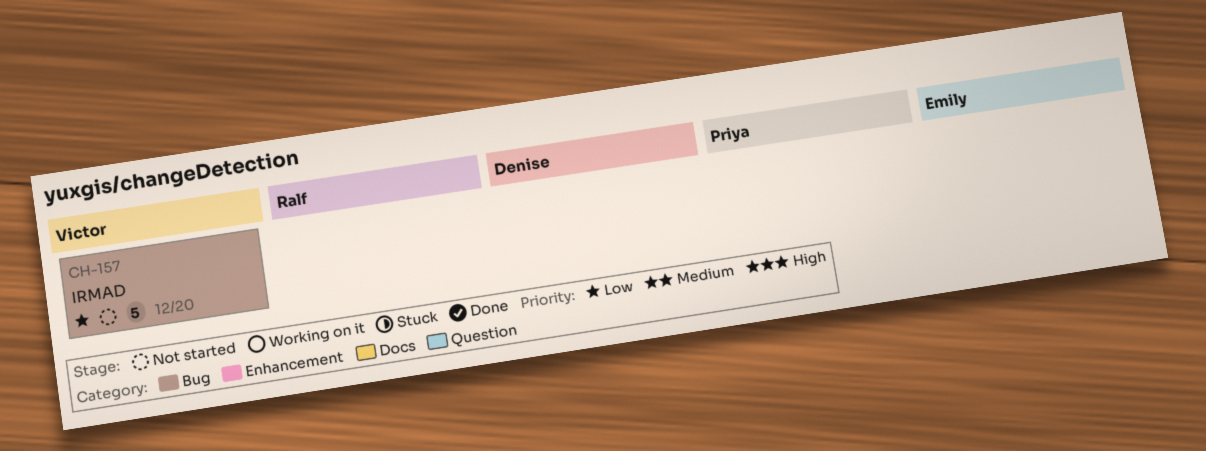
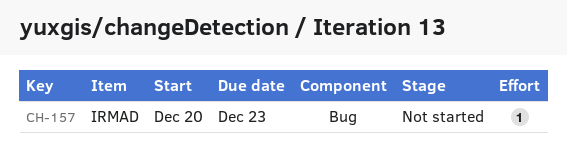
CH-157, estimate: 5 -> 1
CH-157, due: Dec 20 -> Dec 23

